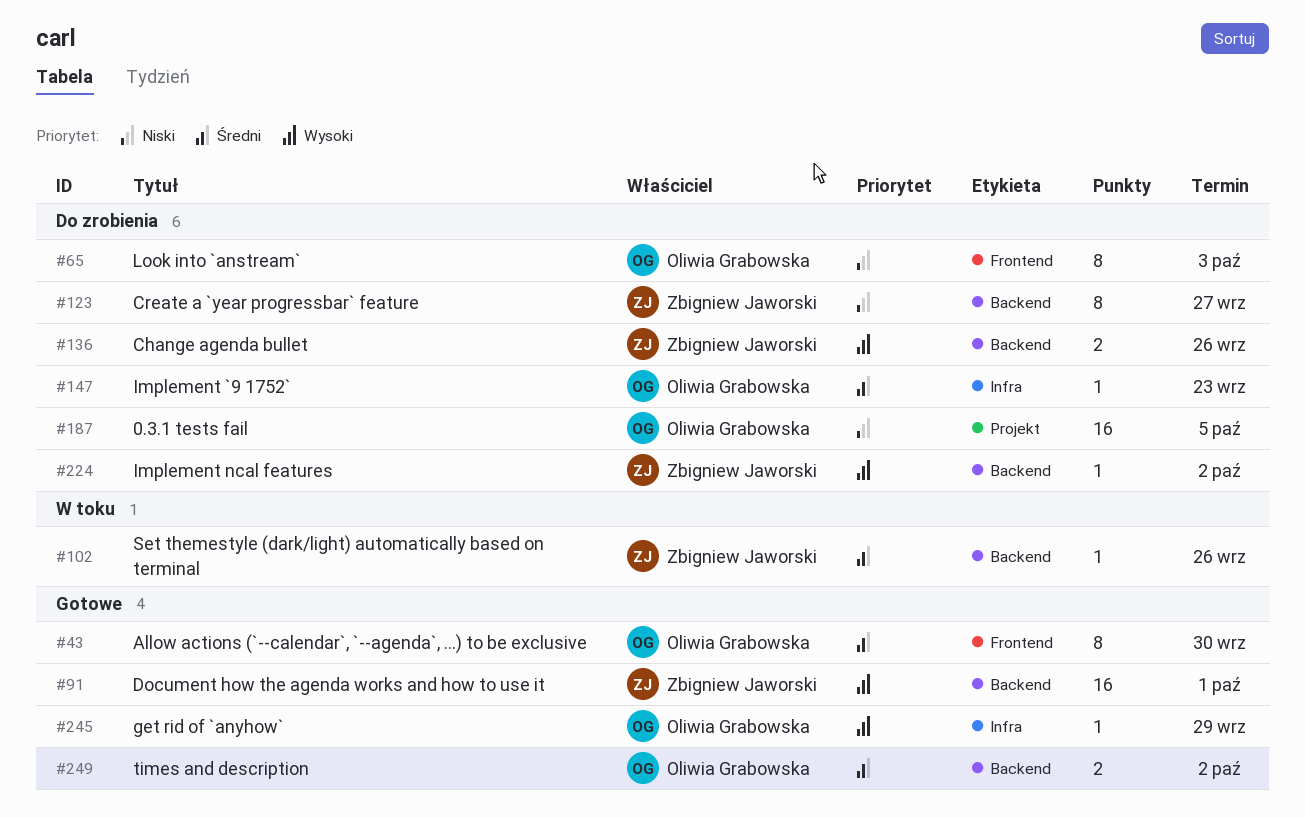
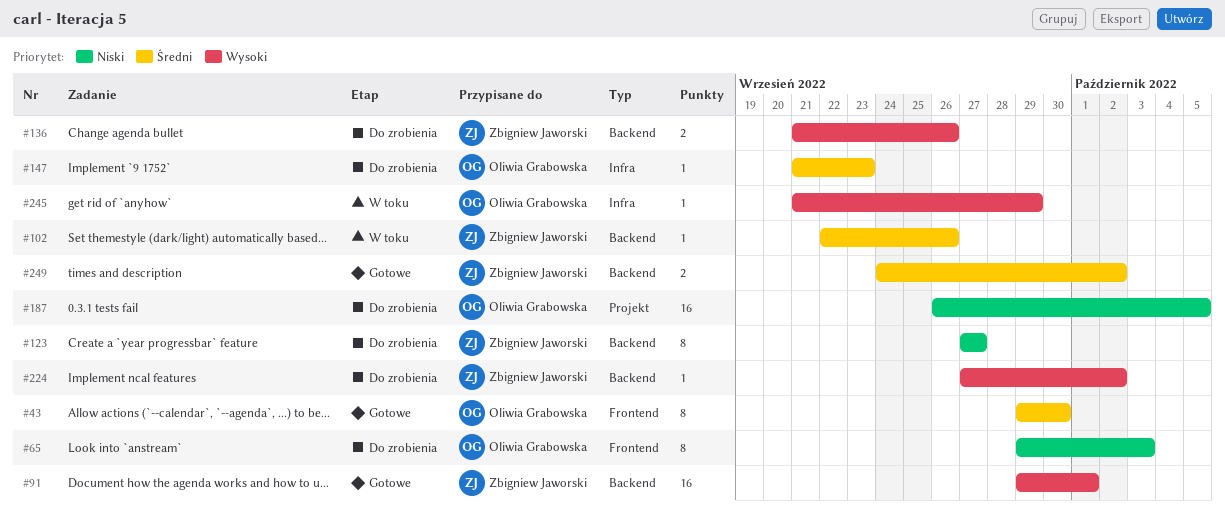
#245, status: Gotowe -> W toku
#249, owner: Oliwia Grabowska -> Zbigniew Jaworski

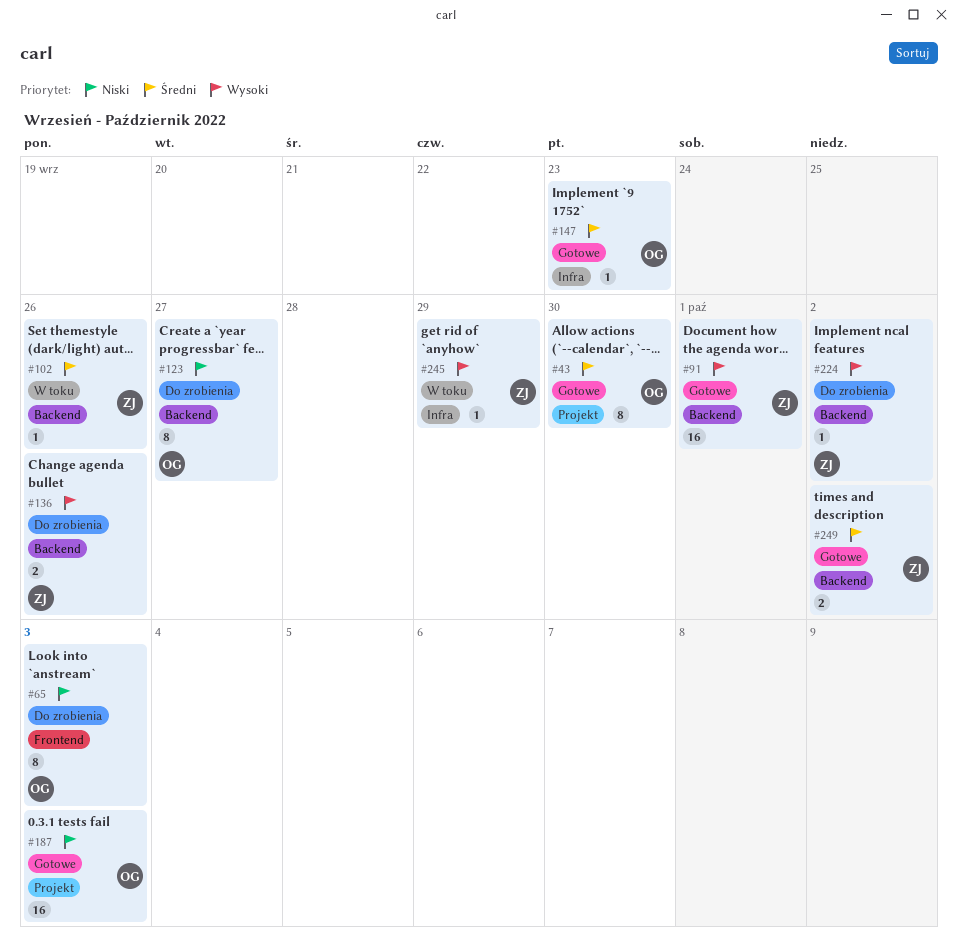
#43, label: Frontend -> Projekt
#123, owner: Zbigniew Jaworski -> Oliwia Grabowska
#147, status: Do zrobienia -> Gotowe
#187, status: Do zrobienia -> Gotowe
#187, due: Oct 5 -> Oct 3
#245, owner: Oliwia Grabowska -> Zbigniew Jaworski

